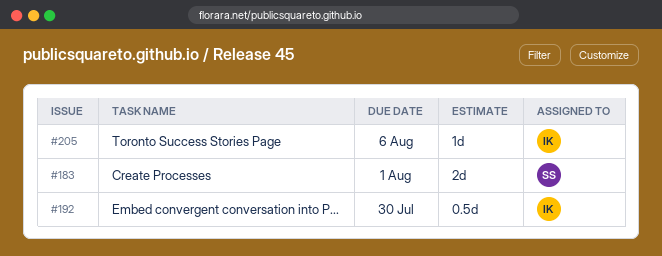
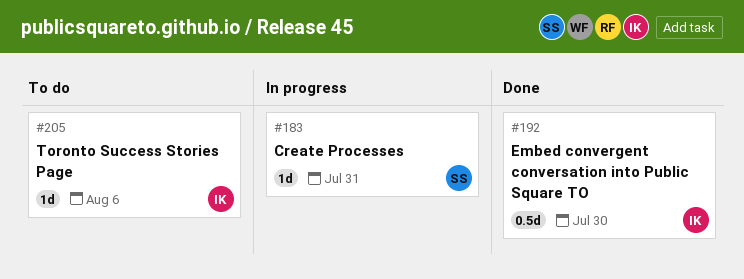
#183, estimate: 2d -> 1d
#183, due: Aug 1 -> Jul 31

